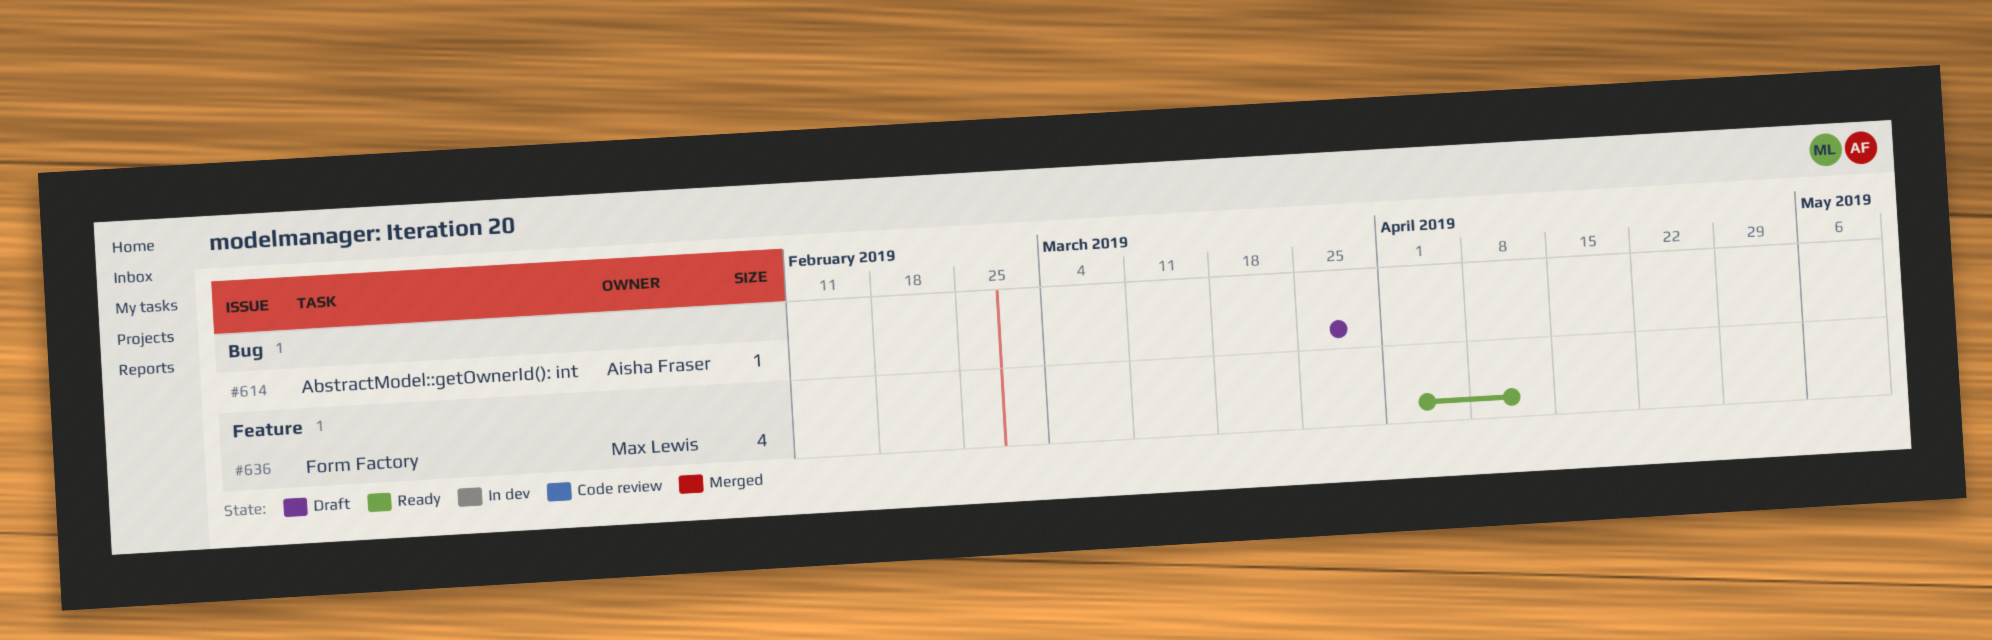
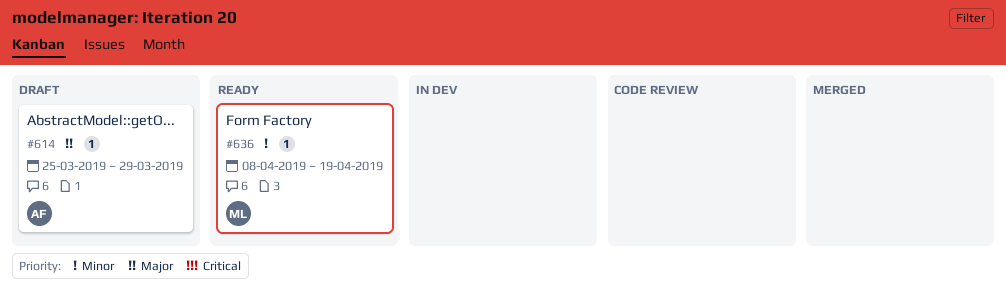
#636, estimate: 4 -> 1
#636, start: Apr 1 -> Apr 8
#636, due: Apr 12 -> Apr 19

